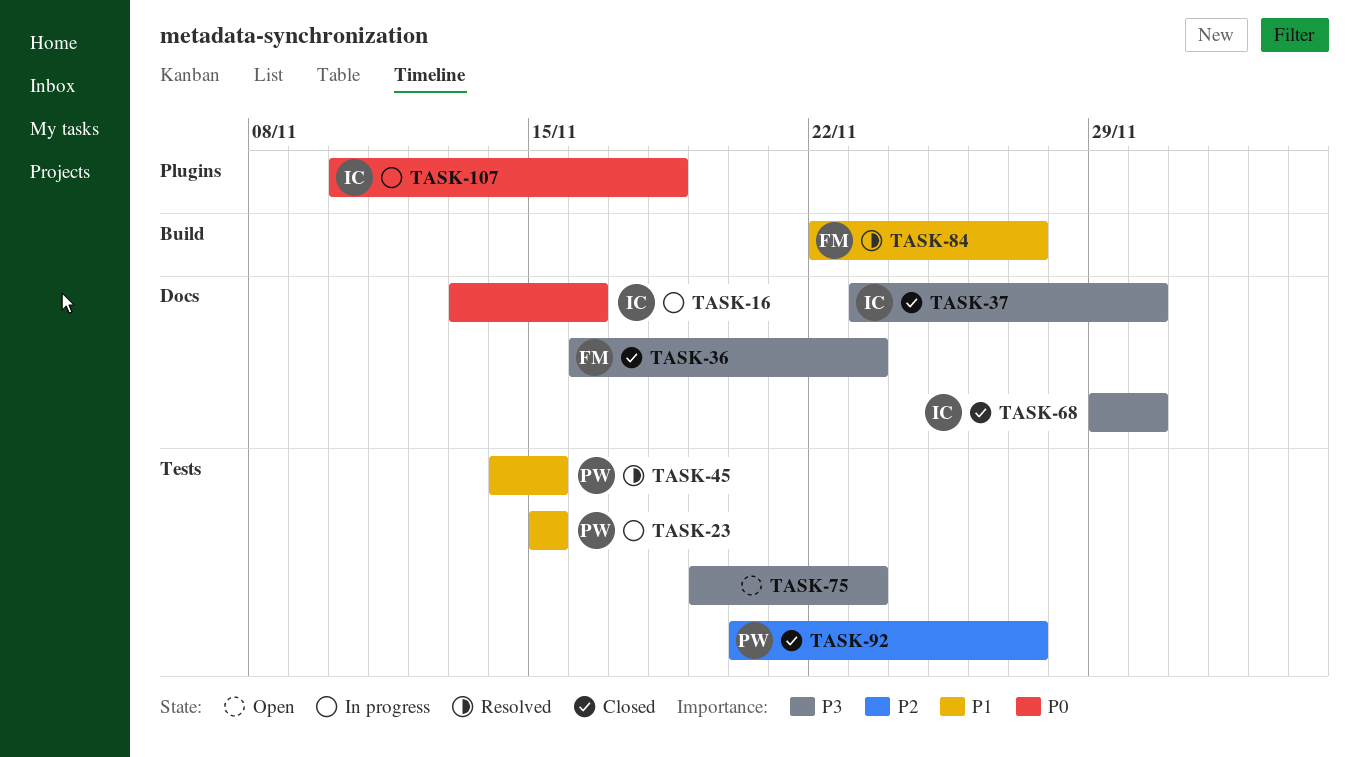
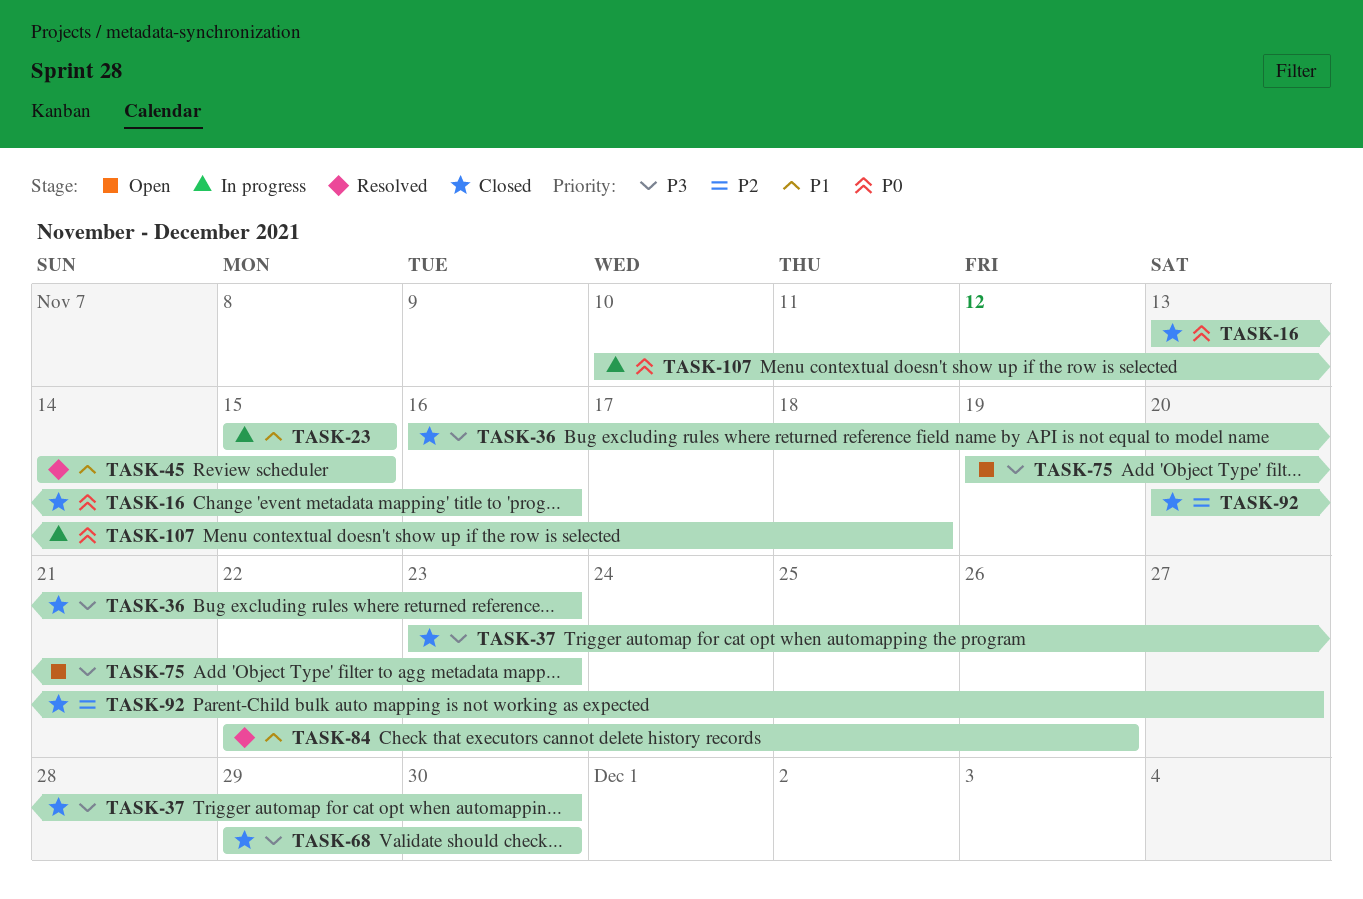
TASK-16, status: In progress -> Closed
TASK-84, due: Nov 27 -> Nov 26

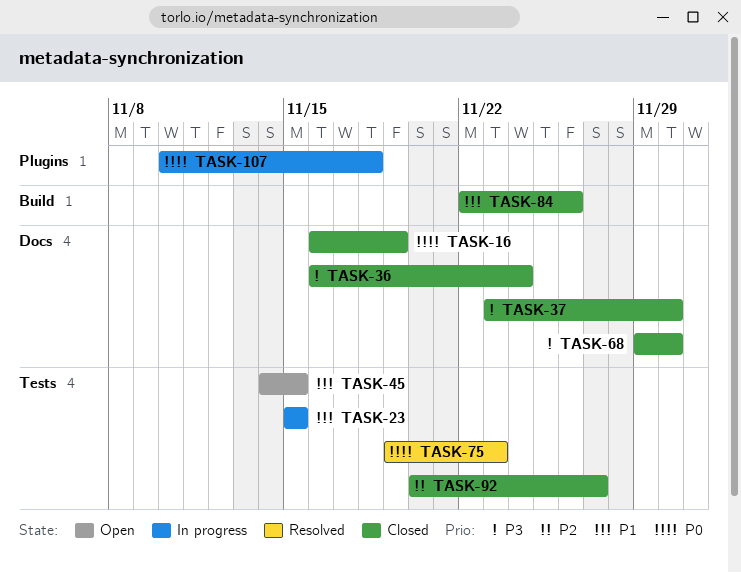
TASK-16, start: Nov 13 -> Nov 16
TASK-16, due: Nov 16 -> Nov 19
TASK-36, due: Nov 23 -> Nov 24
TASK-45, status: Resolved -> Open
TASK-75, status: Open -> Resolved
TASK-75, priority: P3 -> P0
TASK-84, status: Resolved -> Closed

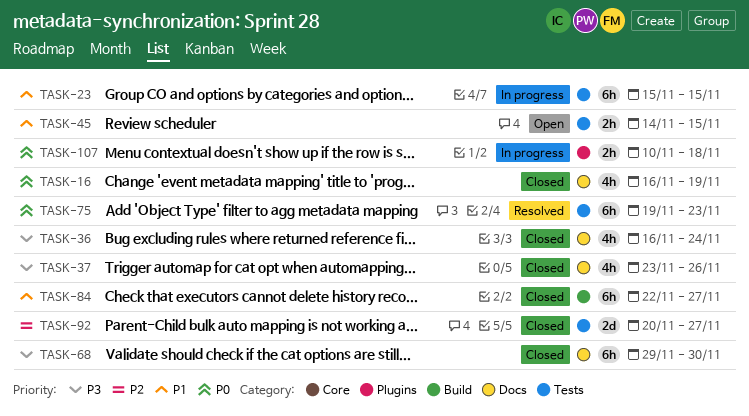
TASK-37, due: Nov 30 -> Nov 26
TASK-84, due: Nov 26 -> Nov 27

